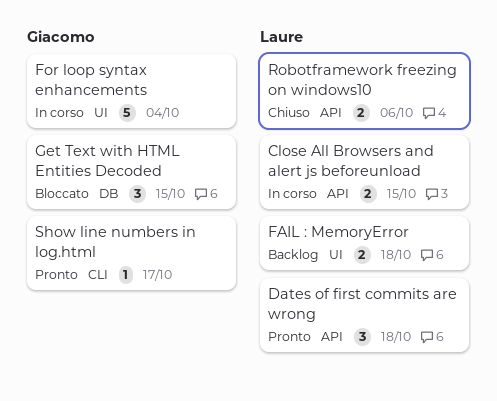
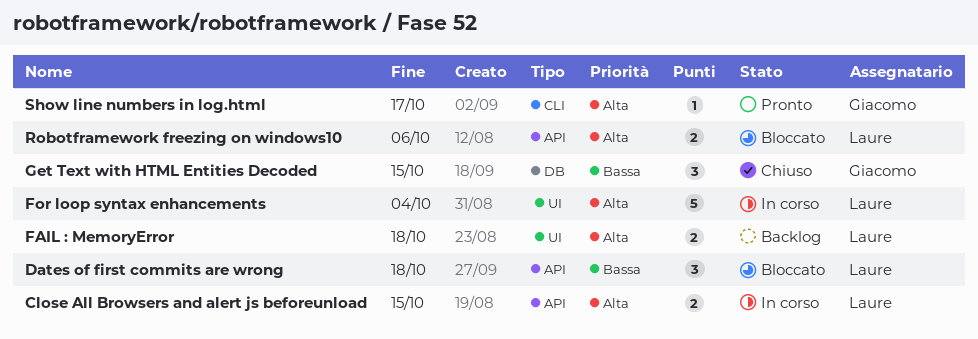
Dates of first commits are wrong, status: Pronto -> Bloccato
For loop syntax enhancements, owner: Giacomo -> Laure
Get Text with HTML Entities Decoded, status: Bloccato -> Chiuso
Robotframework freezing on windows10, status: Chiuso -> Bloccato

